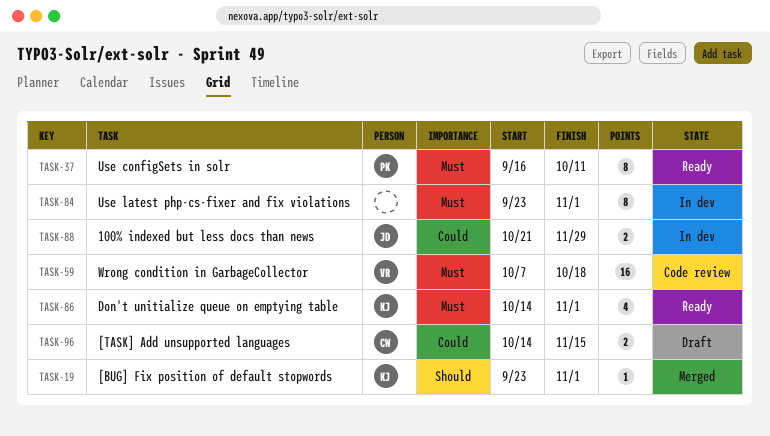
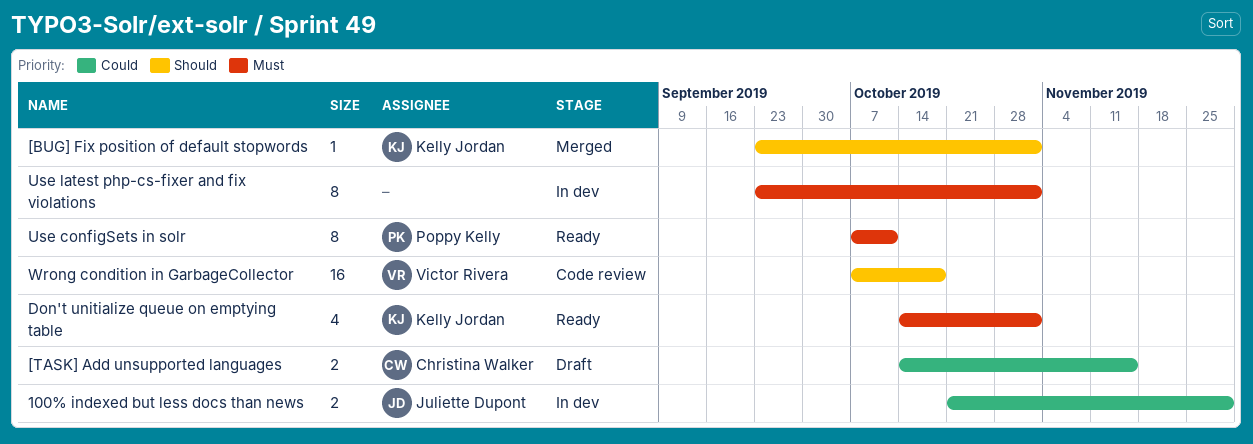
Use configSets in solr, start: Sep 16 -> Oct 7
Wrong condition in GarbageCollector, priority: Must -> Should

